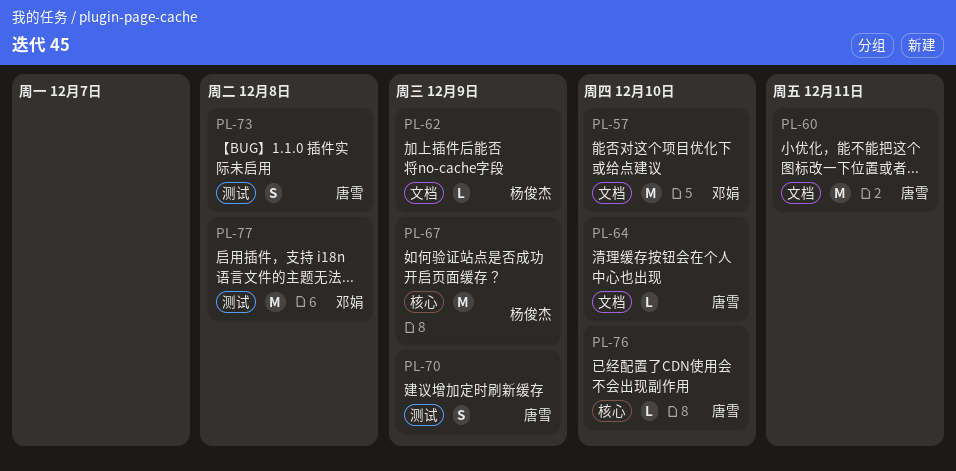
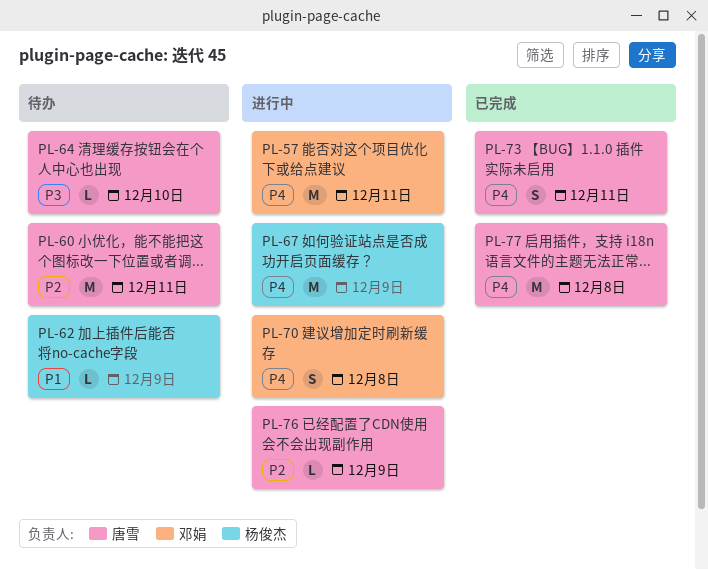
PL-57, due: Dec 10 -> Dec 11
PL-70, owner: 唐雪 -> 邓娟
PL-70, due: Dec 9 -> Dec 8
PL-73, due: Dec 8 -> Dec 11
PL-76, due: Dec 10 -> Dec 9
PL-77, owner: 邓娟 -> 唐雪

